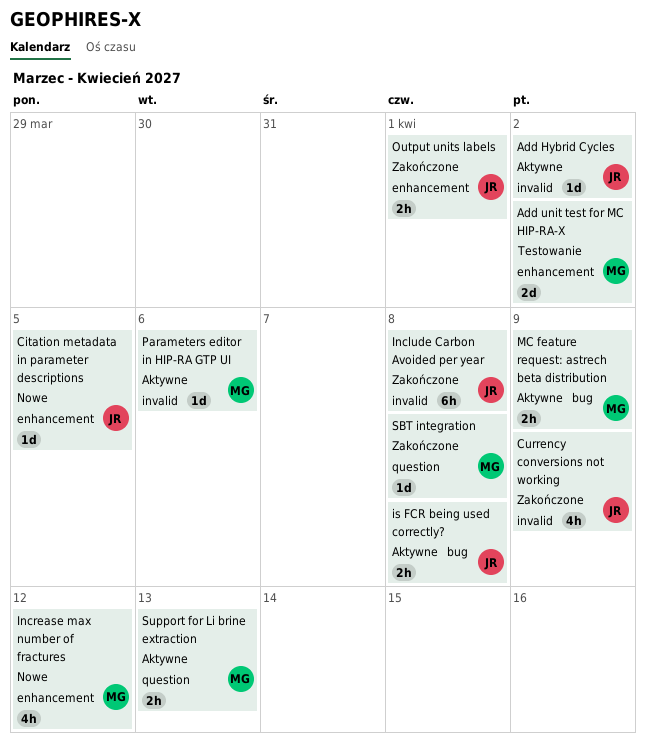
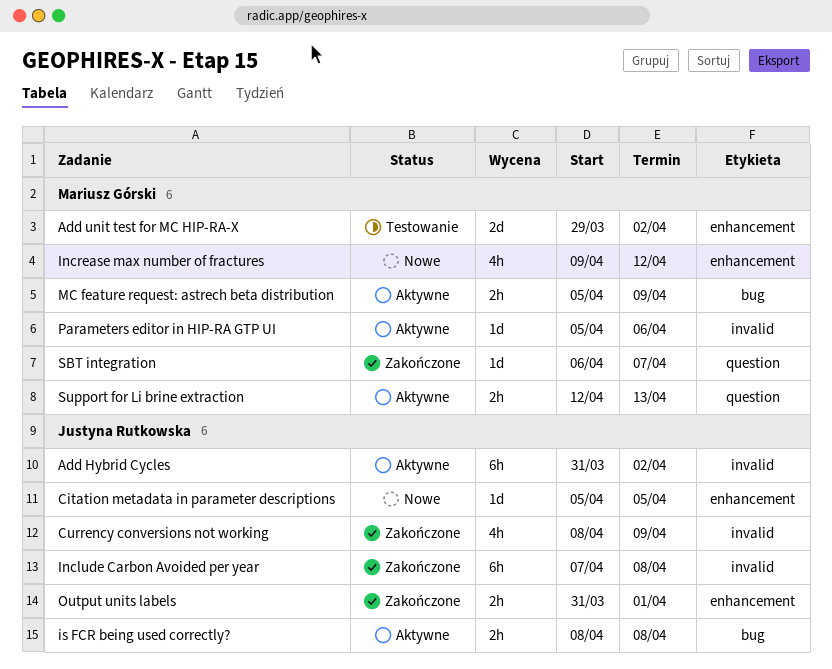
Add Hybrid Cycles, estimate: 1d -> 6h
SBT integration, due: Apr 8 -> Apr 7

